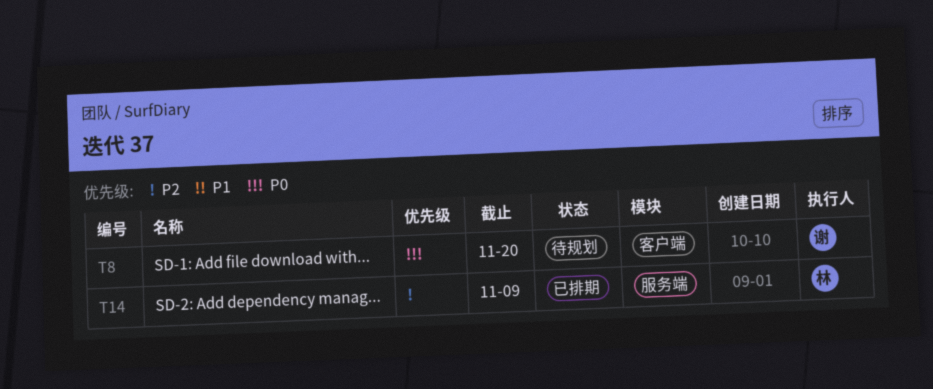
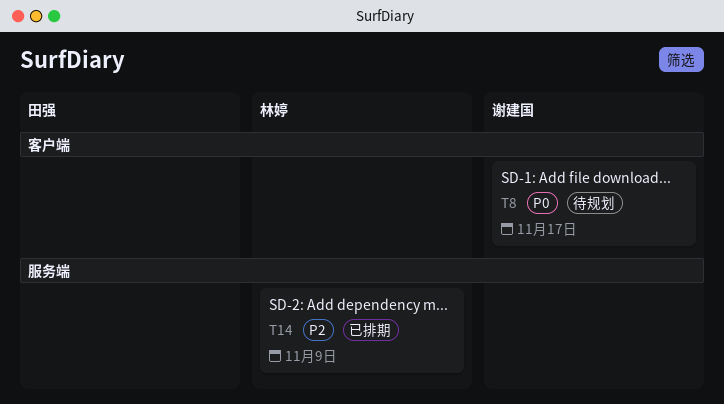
T8, due: Nov 20 -> Nov 17

